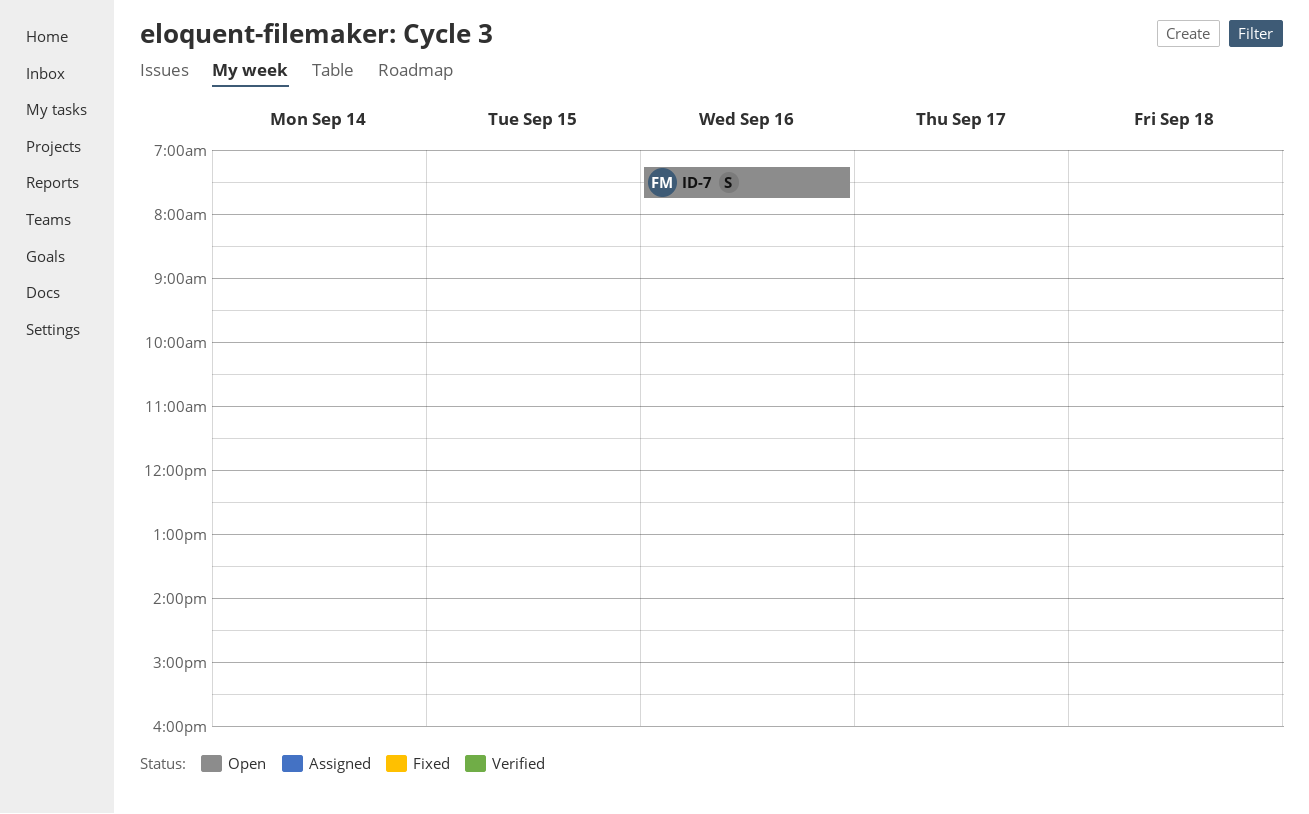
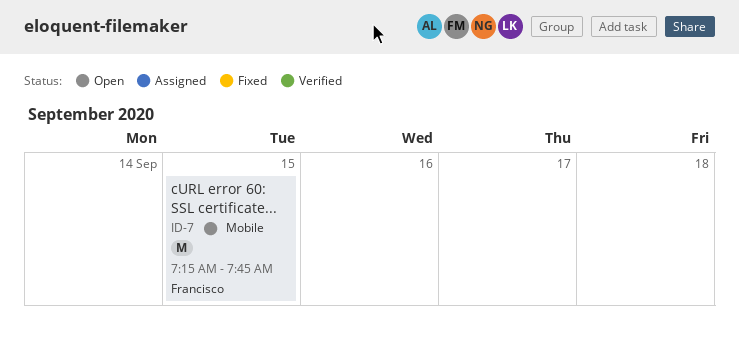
ID-7, estimate: S -> M
ID-7, day: Sep 16 -> Sep 15

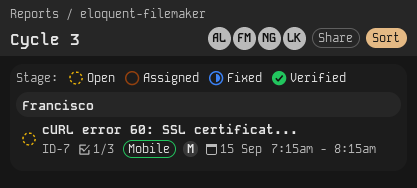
ID-7, ends: 07:45 -> 08:15

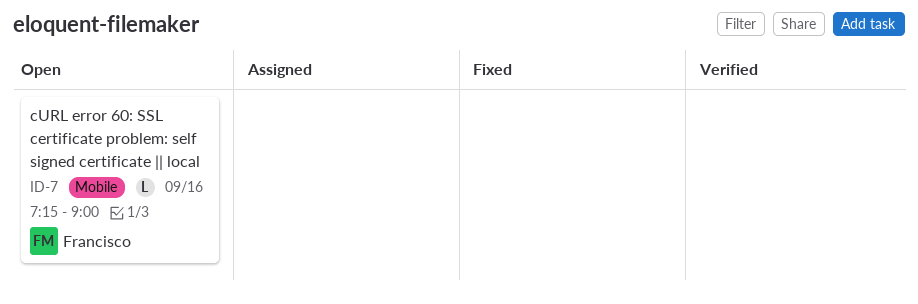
ID-7, estimate: M -> L
ID-7, day: Sep 15 -> Sep 16
ID-7, ends: 08:15 -> 09:00

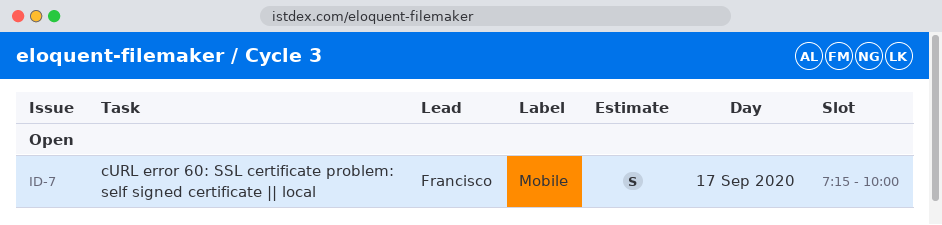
ID-7, estimate: L -> S
ID-7, day: Sep 16 -> Sep 17
ID-7, ends: 09:00 -> 10:00

